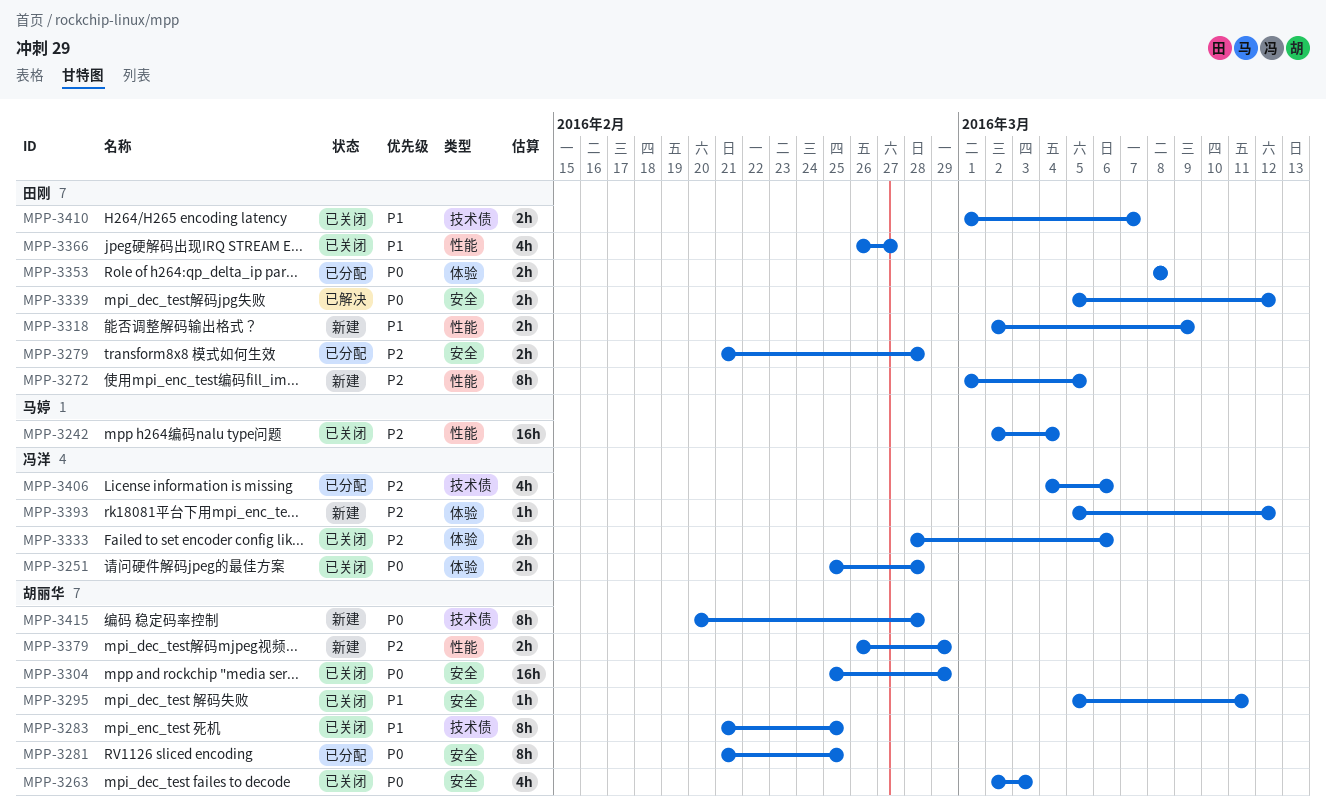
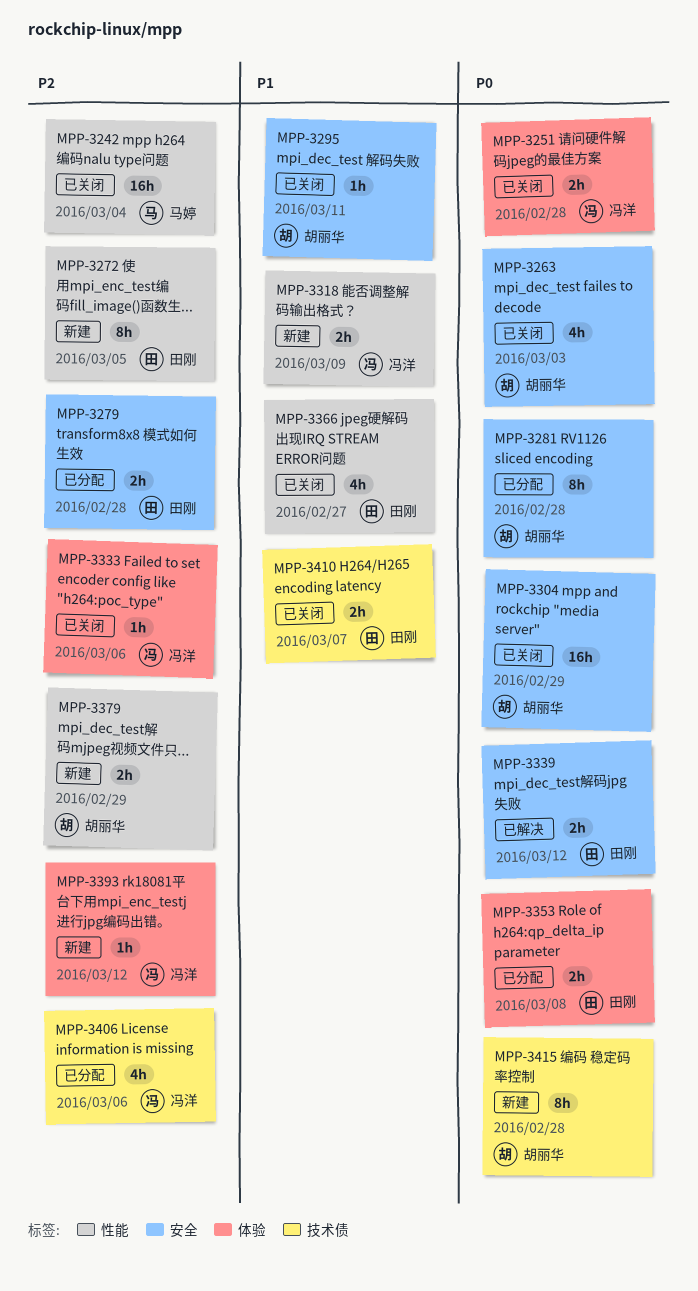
MPP-3281, due: Feb 25 -> Feb 28
MPP-3283: present -> none
MPP-3318, owner: 田刚 -> 冯洋
MPP-3333, estimate: 2h -> 1h

